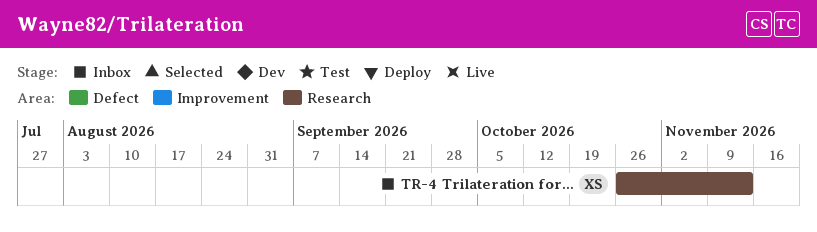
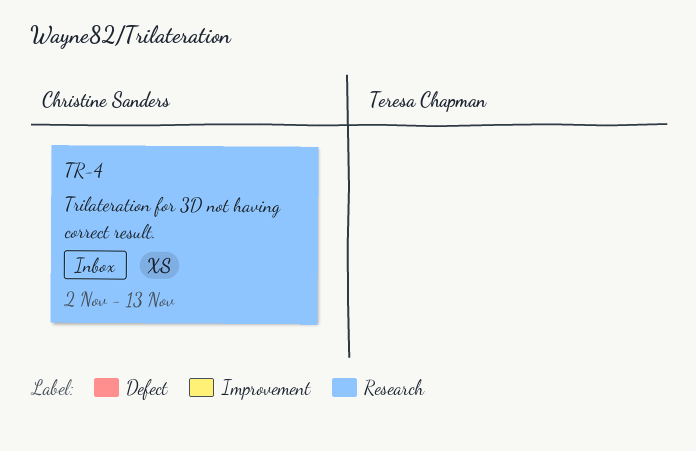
TR-4, start: Oct 26 -> Nov 2

